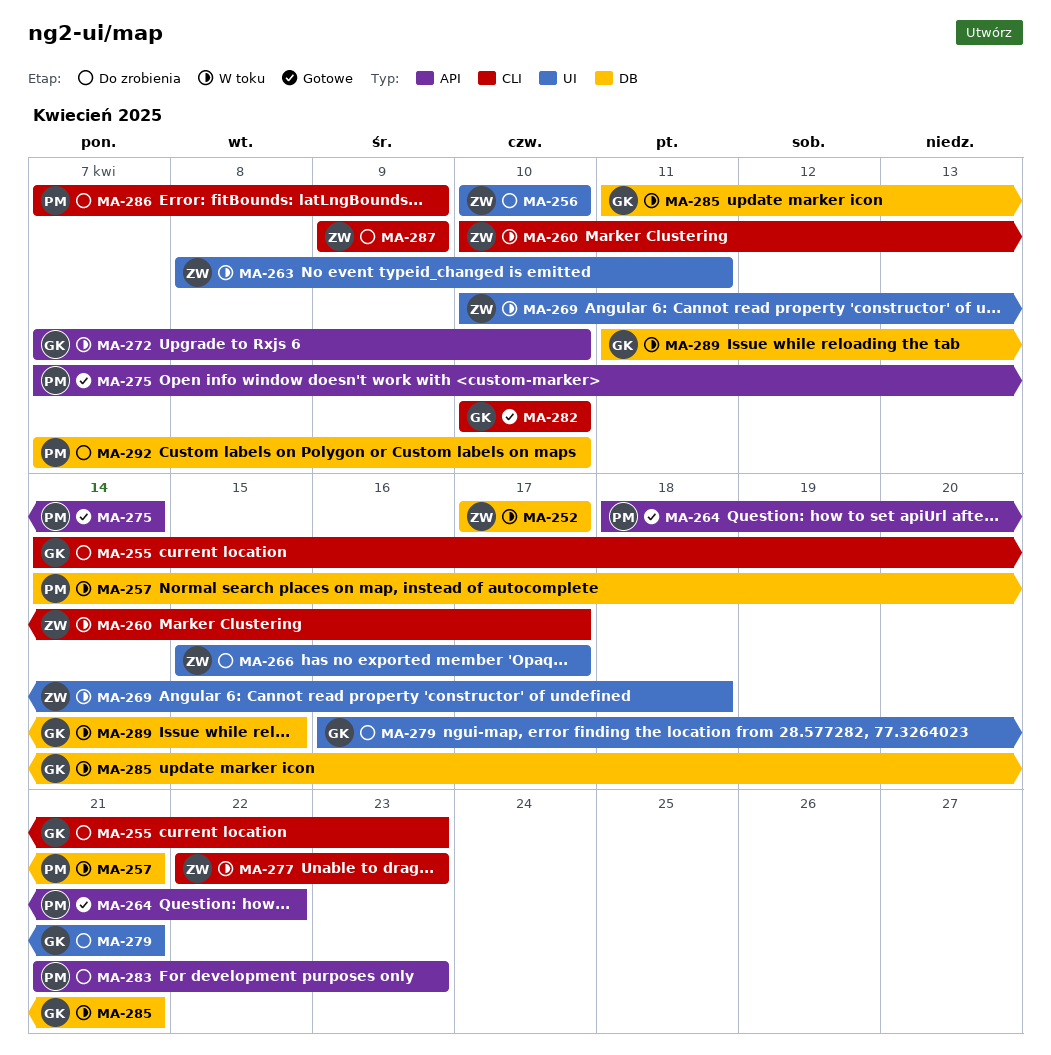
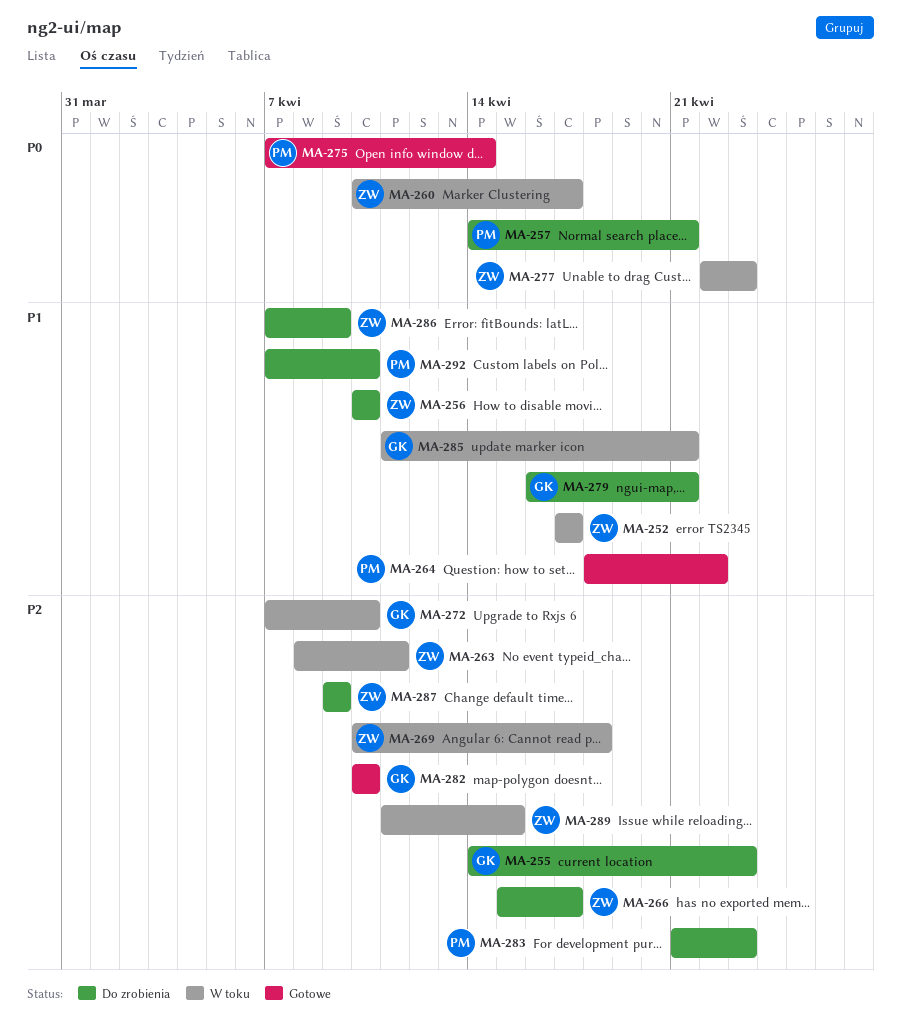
MA-257, status: W toku -> Do zrobienia
MA-286, owner: PM -> ZW
MA-289, owner: GK -> ZW

